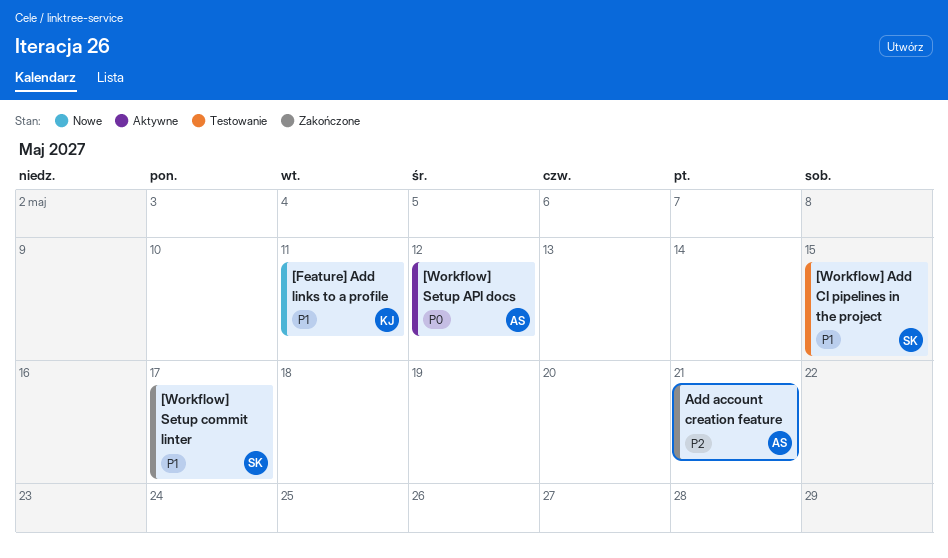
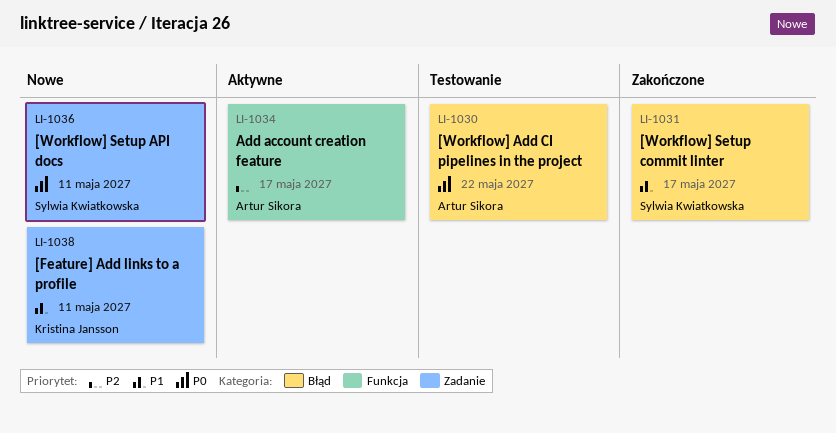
[Workflow] Add CI pipelines in the project, owner: Sylwia Kwiatkowska -> Artur Sikora
[Workflow] Add CI pipelines in the project, priority: P1 -> P0
[Workflow] Add CI pipelines in the project, due: May 15 -> May 22
[Workflow] Setup API docs, status: Aktywne -> Nowe
[Workflow] Setup API docs, owner: Artur Sikora -> Sylwia Kwiatkowska
[Workflow] Setup API docs, due: May 12 -> May 11
Add account creation feature, status: Zakończone -> Aktywne
Add account creation feature, due: May 21 -> May 17

